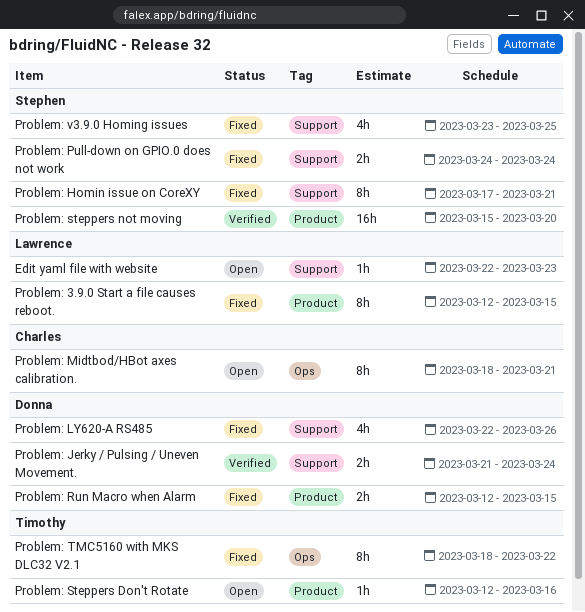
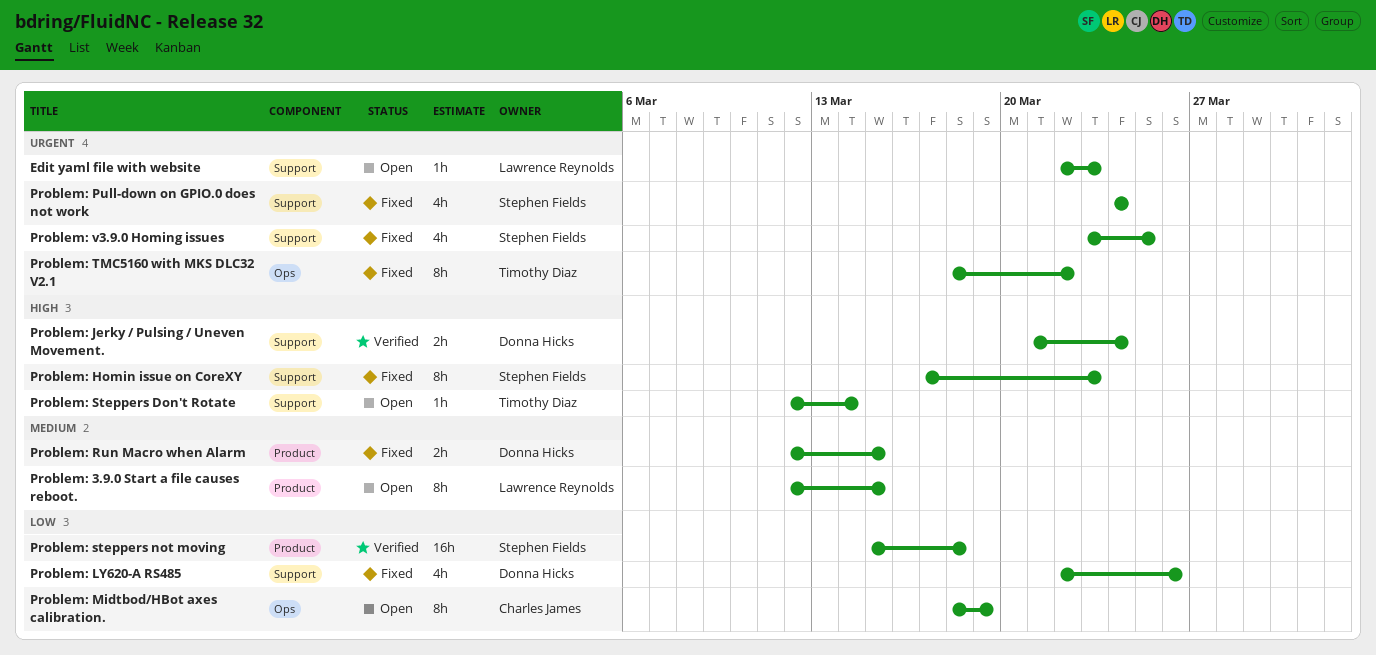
Problem: 3.9.0 Start a file causes reboot., status: Fixed -> Open
Problem: Homin issue on CoreXY, due: Mar 21 -> Mar 23
Problem: Midtbod/HBot axes calibration., due: Mar 21 -> Mar 19
Problem: Pull-down on GPIO.0 does not work, estimate: 2h -> 4h
Problem: Steppers Don't Rotate, label: Product -> Support
Problem: Steppers Don't Rotate, due: Mar 16 -> Mar 14
Problem: steppers not moving, due: Mar 20 -> Mar 18

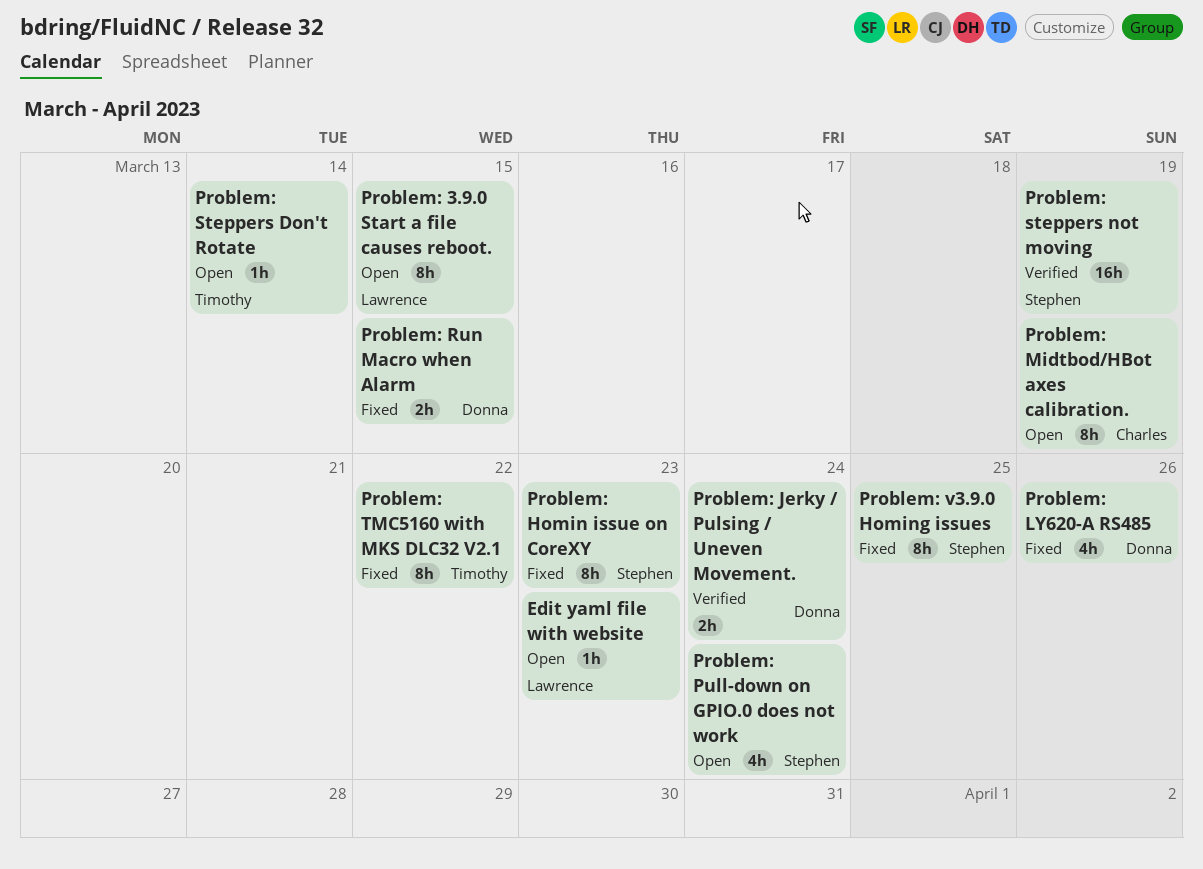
Problem: Pull-down on GPIO.0 does not work, status: Fixed -> Open
Problem: steppers not moving, due: Mar 18 -> Mar 19
Problem: v3.9.0 Homing issues, estimate: 4h -> 8h

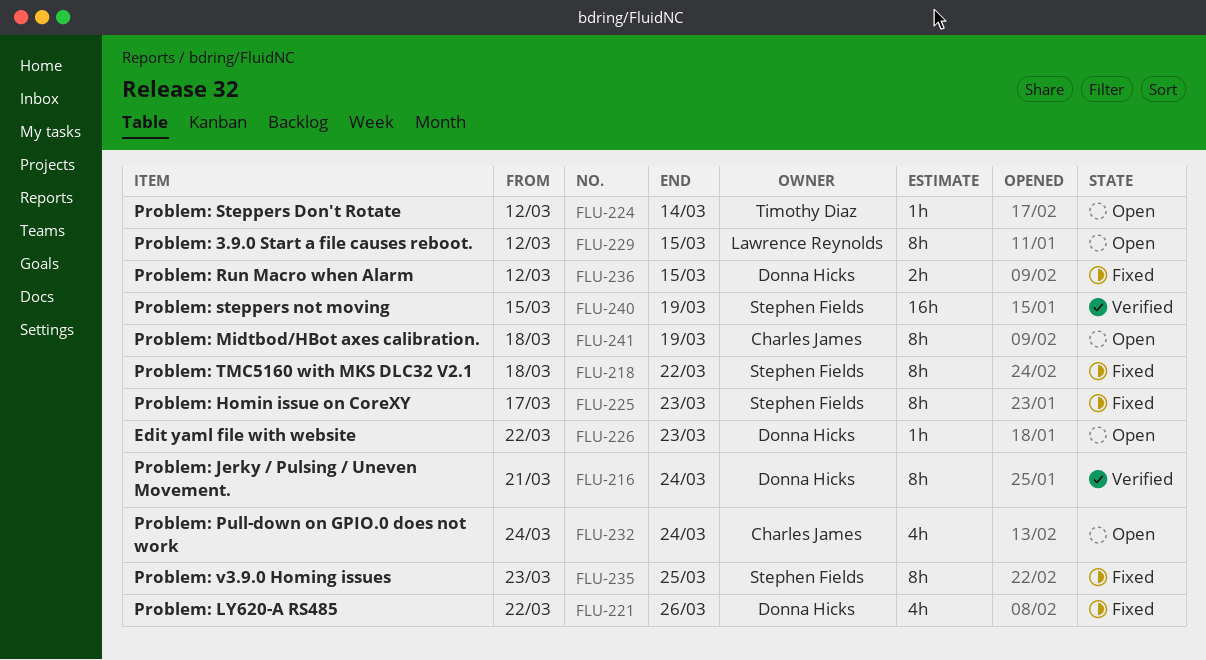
Edit yaml file with website, owner: Lawrence Reynolds -> Donna Hicks
Problem: Jerky / Pulsing / Uneven Movement., estimate: 2h -> 8h
Problem: Pull-down on GPIO.0 does not work, owner: Stephen Fields -> Charles James
Problem: TMC5160 with MKS DLC32 V2.1, owner: Timothy Diaz -> Stephen Fields

